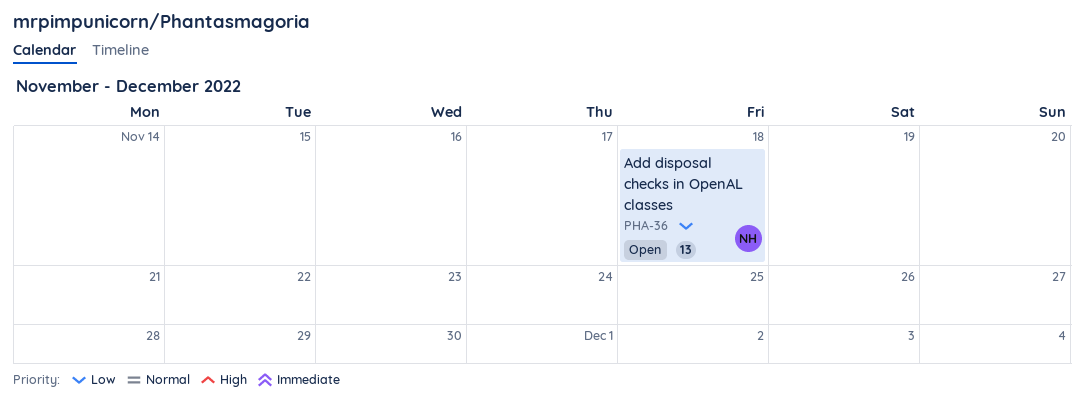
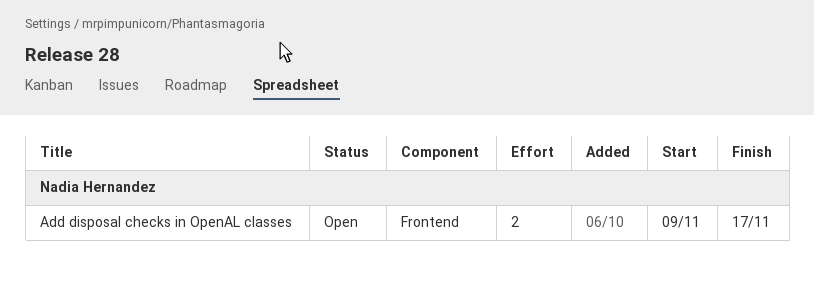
Add disposal checks in OpenAL classes, estimate: 13 -> 2
Add disposal checks in OpenAL classes, due: Nov 18 -> Nov 17

